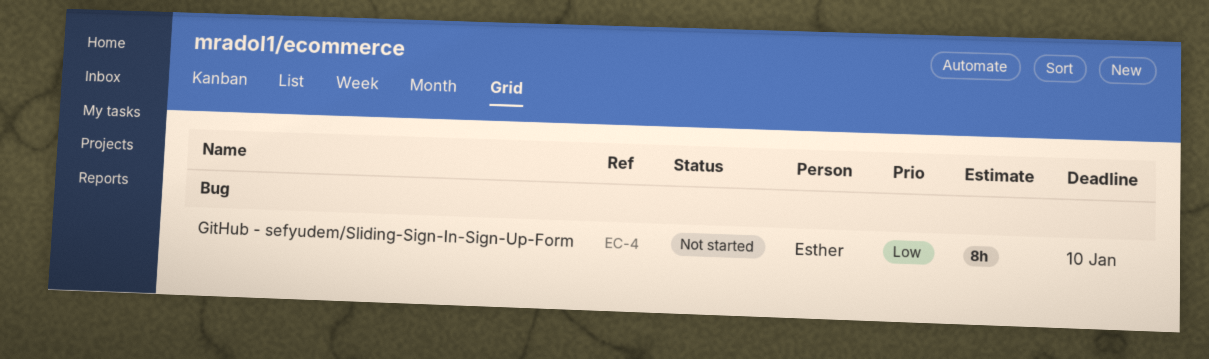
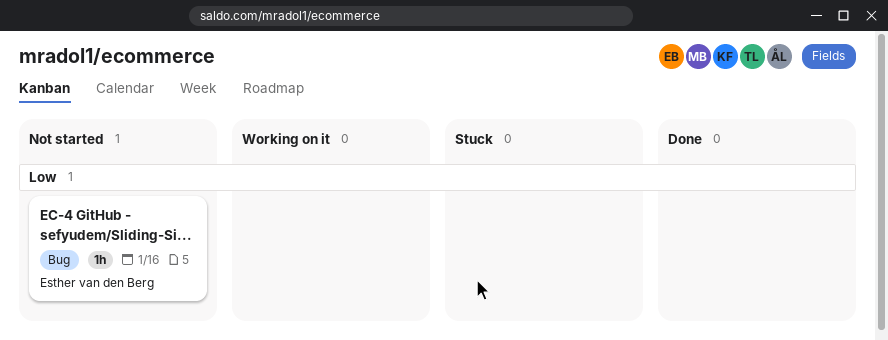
EC-4, estimate: 8h -> 1h
EC-4, due: Jan 10 -> Jan 16

